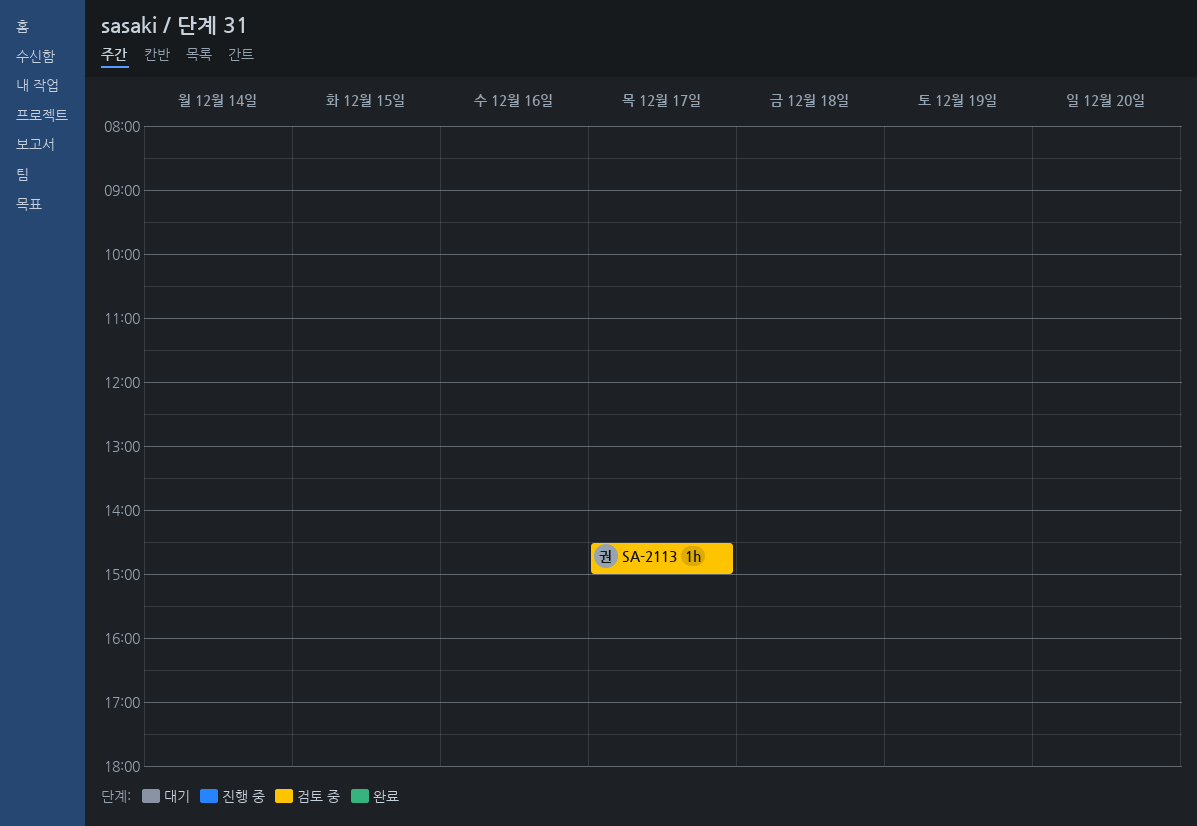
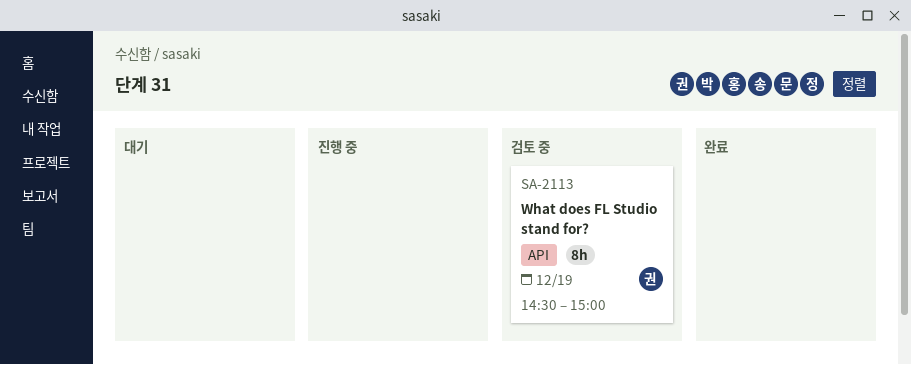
SA-2113, estimate: 1h -> 8h
SA-2113, day: Dec 17 -> Dec 19

